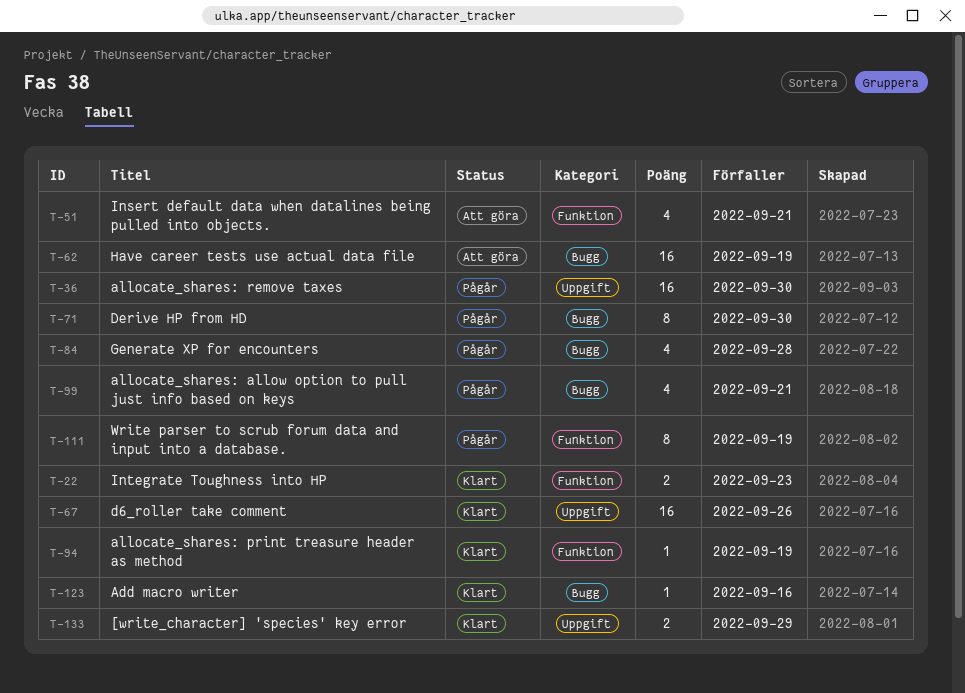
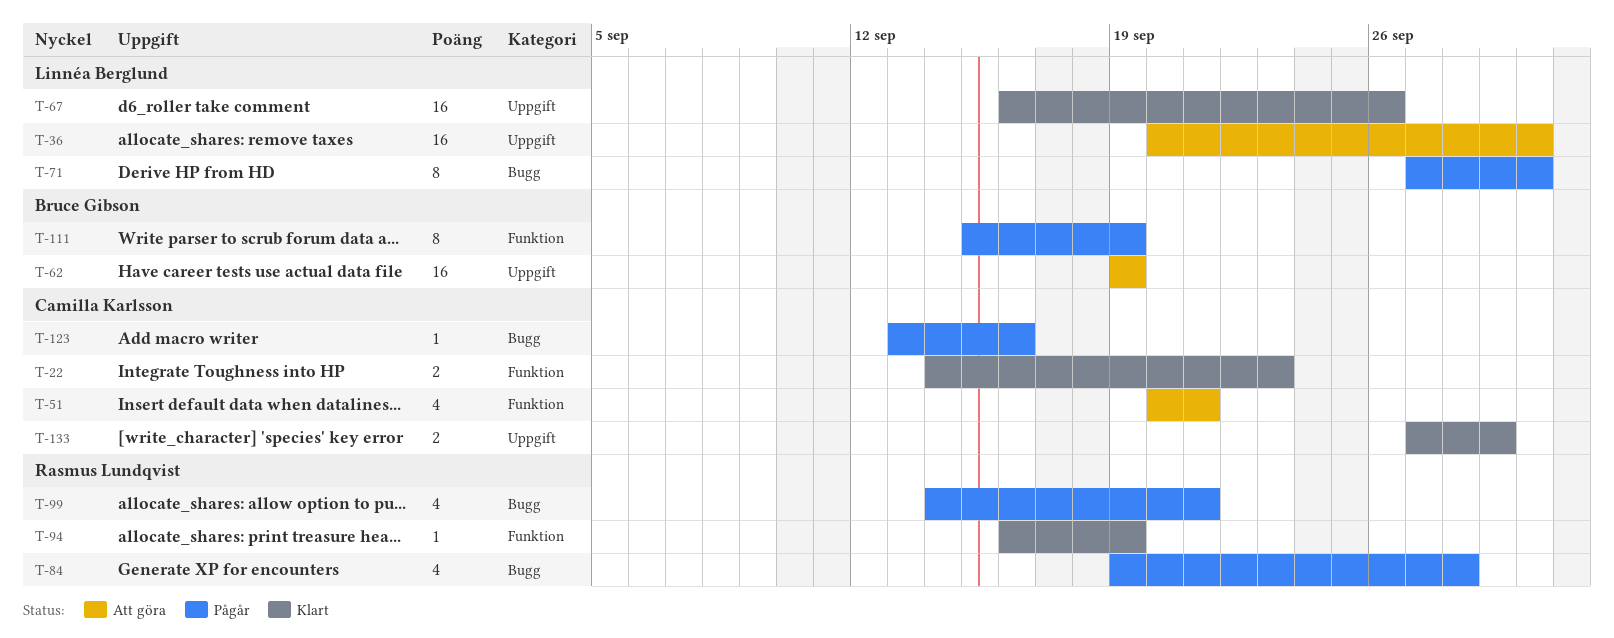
T-36, status: Pågår -> Att göra
T-62, label: Bugg -> Uppgift
T-123, status: Klart -> Pågår

